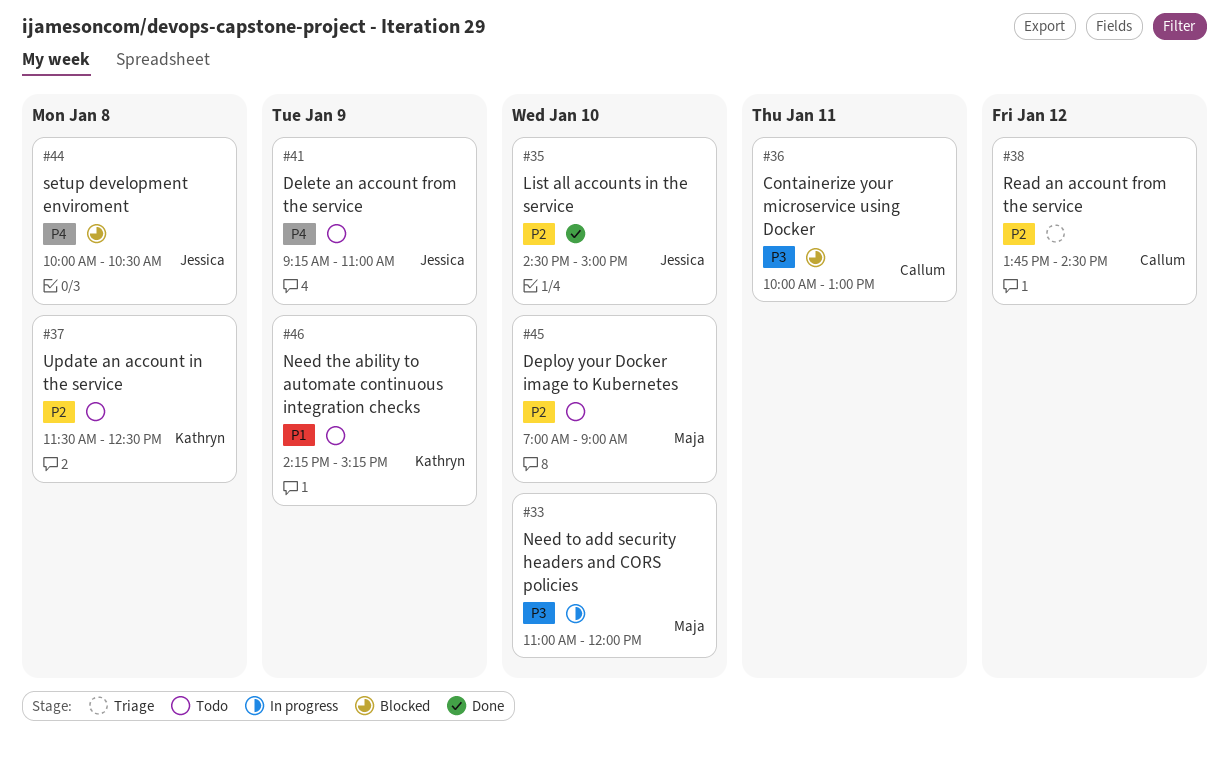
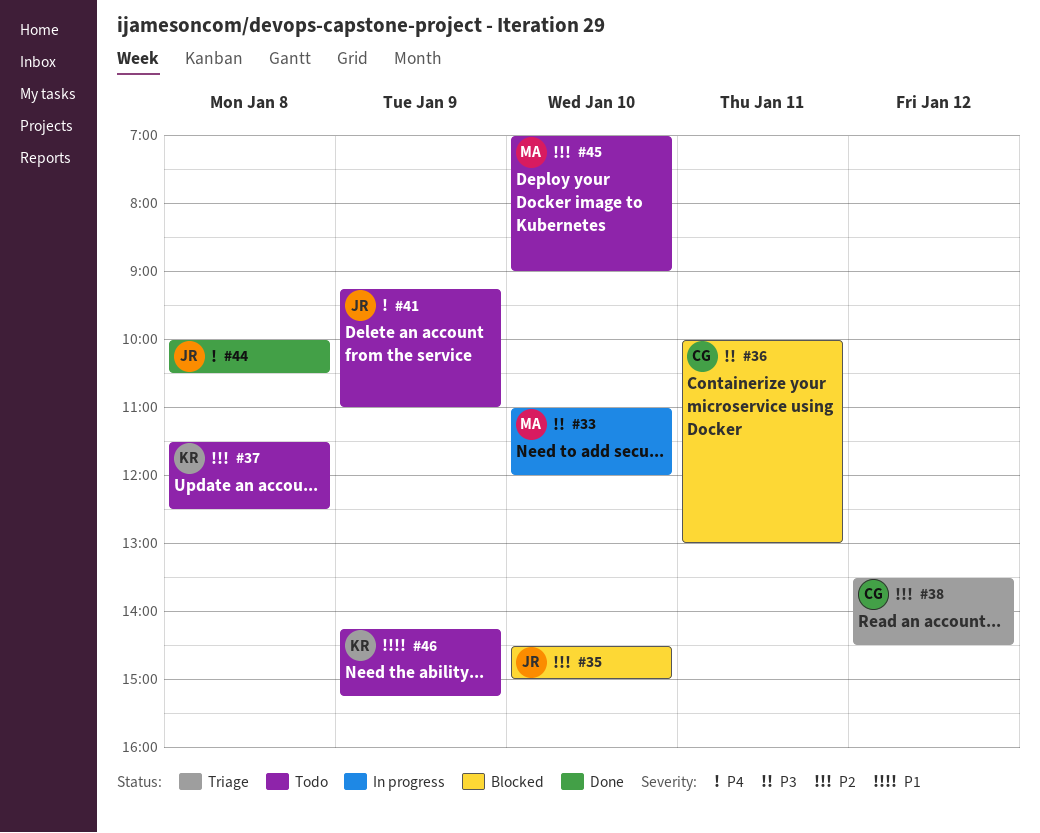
#35, status: Done -> Blocked
#38, begins: 13:45 -> 13:30
#44, status: Blocked -> Done

